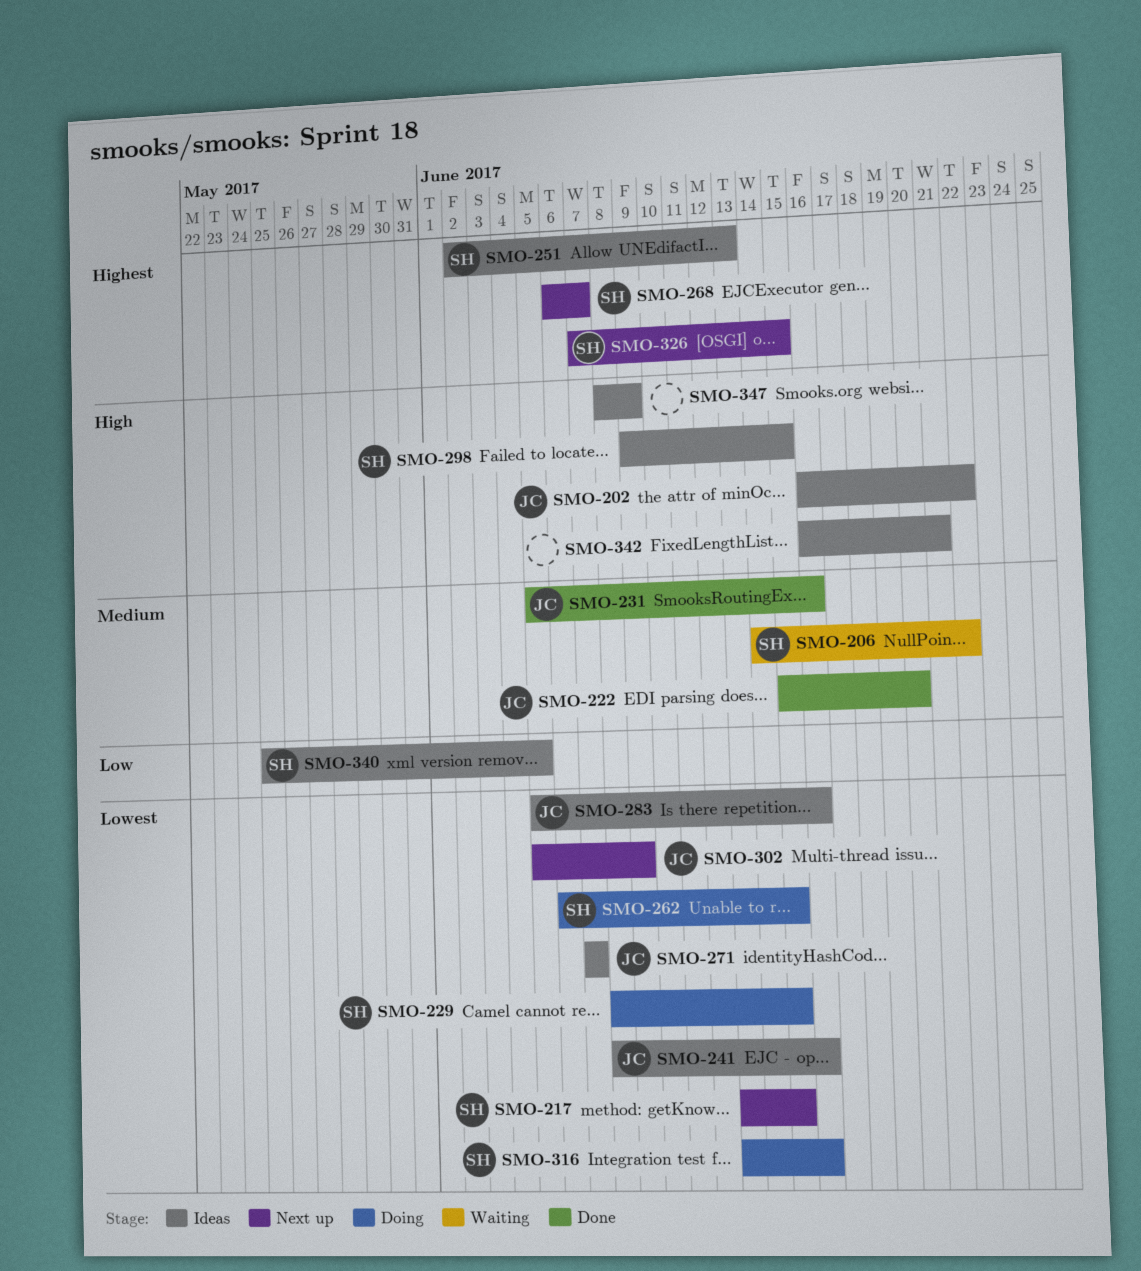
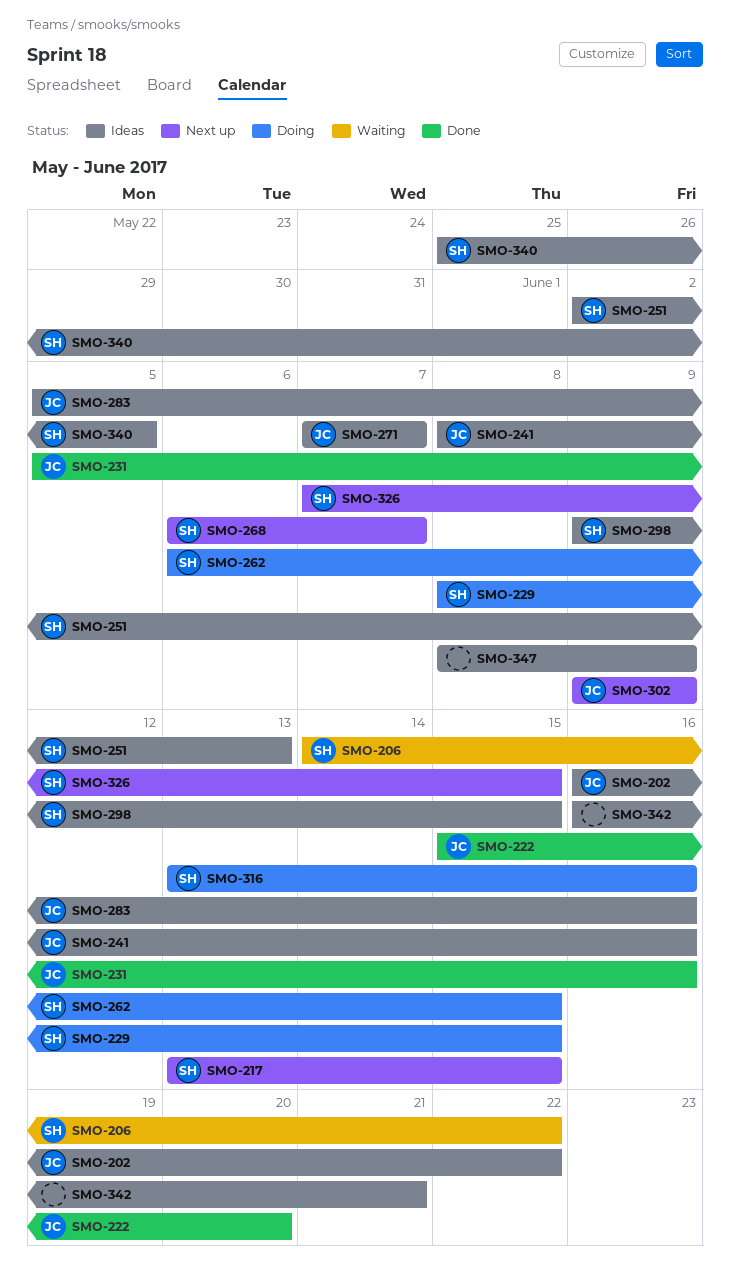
SMO-302, start: Jun 5 -> Jun 9

